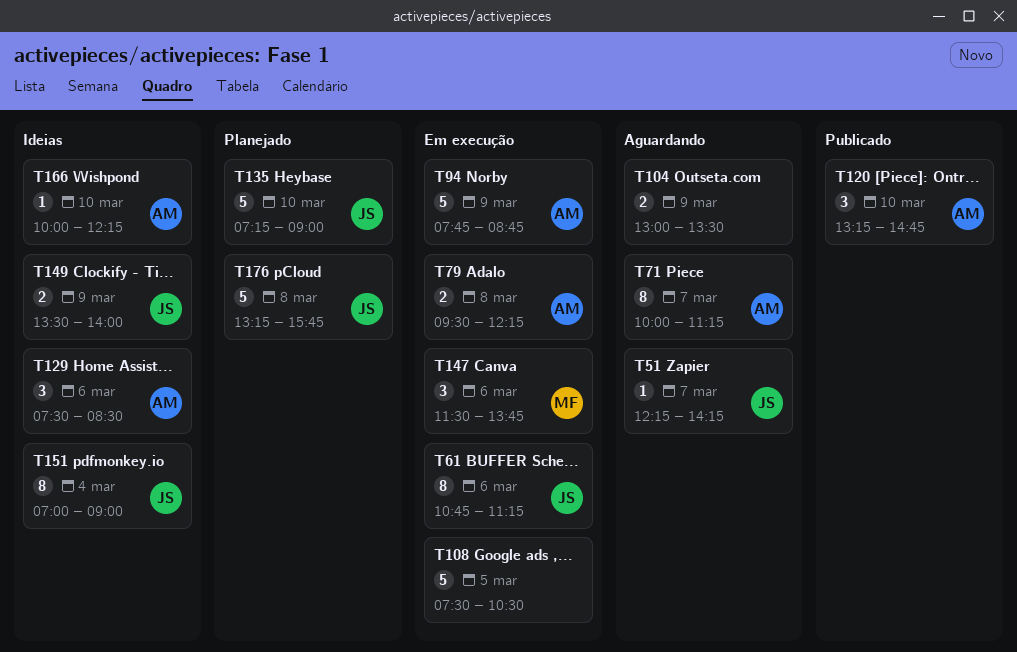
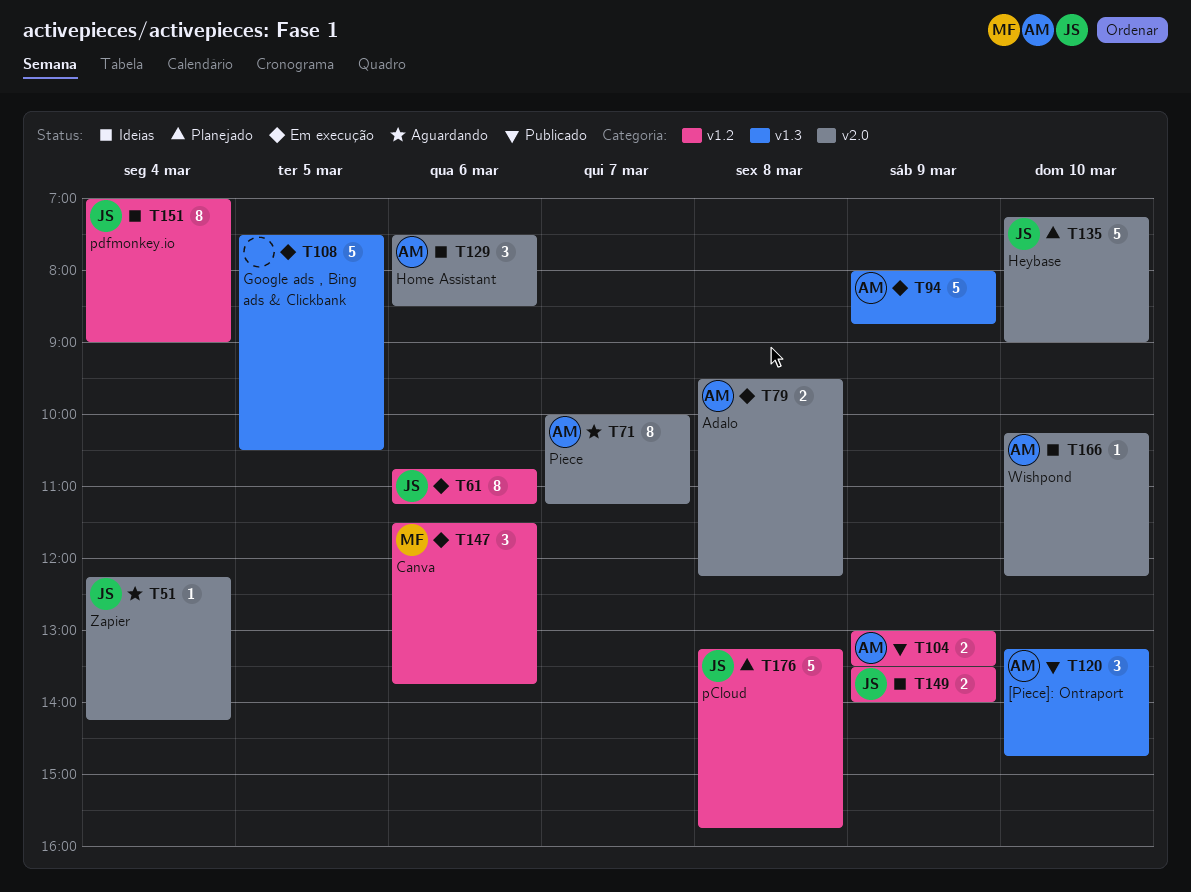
T51, day: Mar 7 -> Mar 4
T94, begins: 07:45 -> 08:00
T104, status: Aguardando -> Publicado
T104, owner: none -> AM
T166, begins: 10:00 -> 10:15

